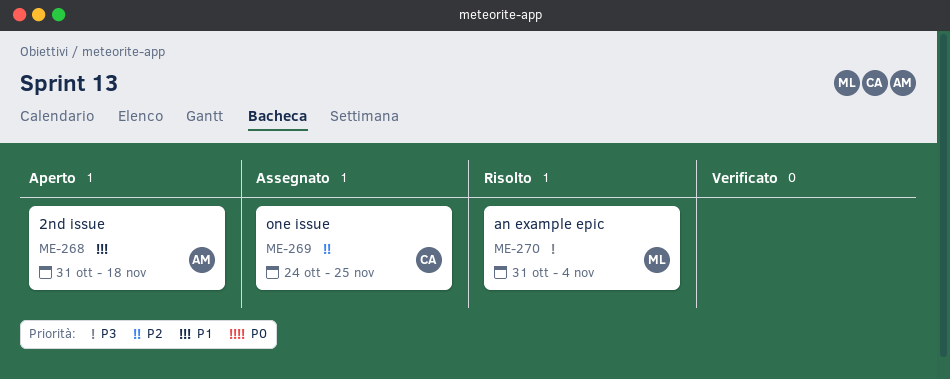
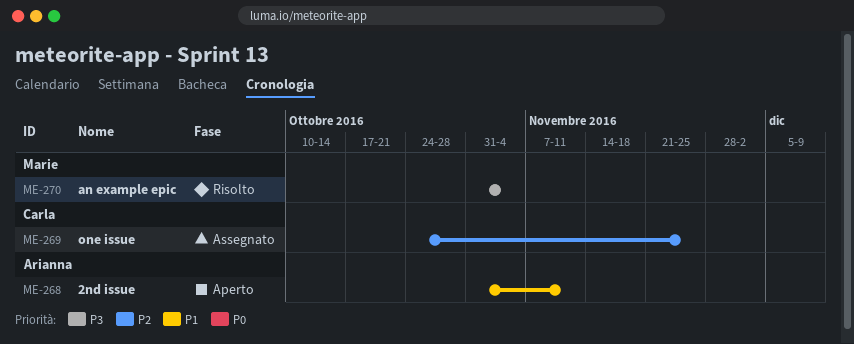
ME-268, due: Nov 18 -> Nov 11

